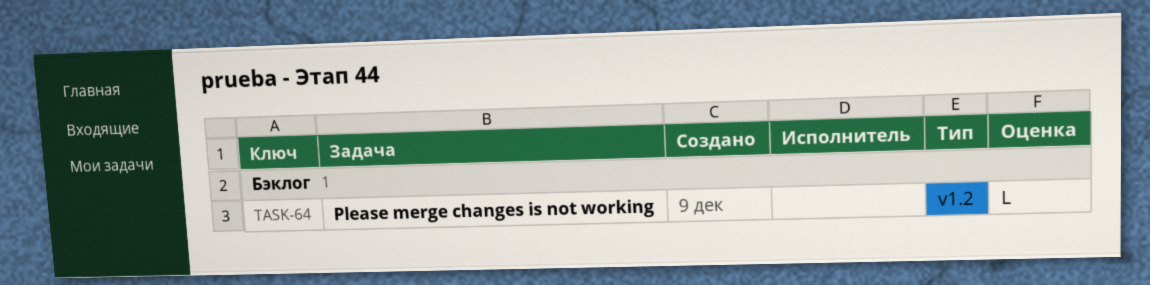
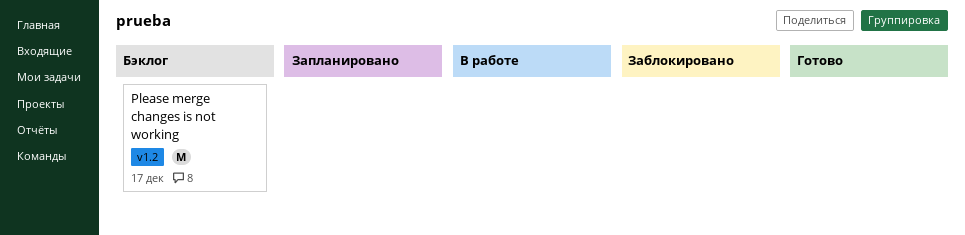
Please merge changes is not working, estimate: L -> M

